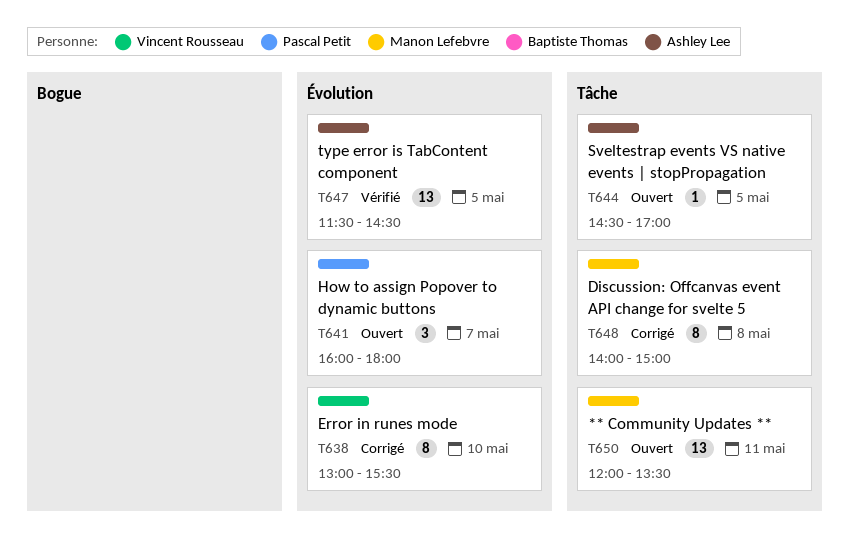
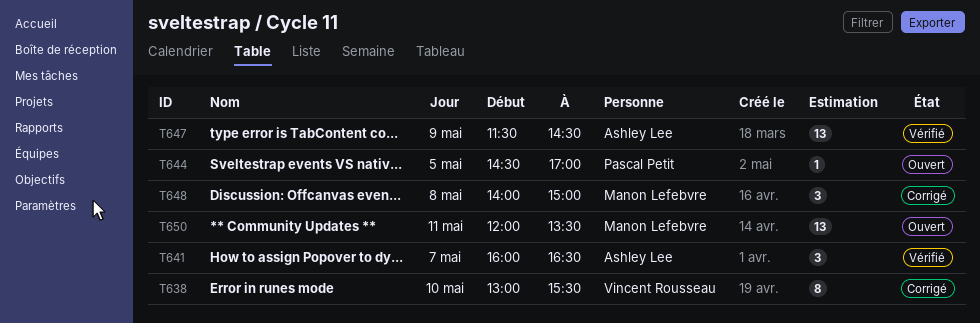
T641, status: Ouvert -> Vérifié
T641, owner: Pascal Petit -> Ashley Lee
T641, ends: 18:00 -> 16:30
T644, owner: Ashley Lee -> Pascal Petit
T647, day: May 5 -> May 9
T648, estimate: 8 -> 3

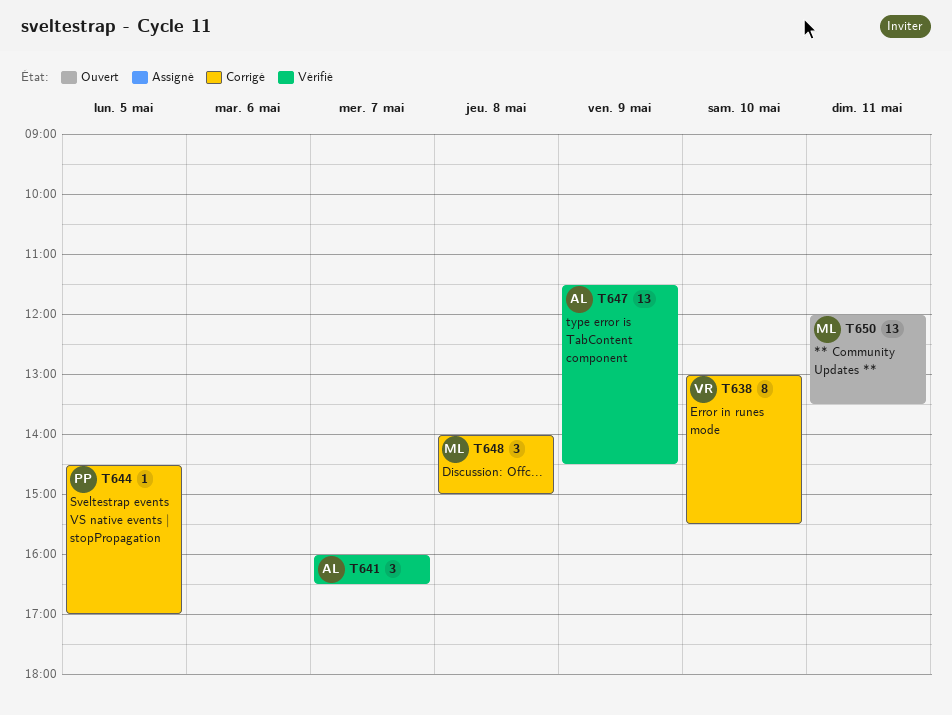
T644, status: Ouvert -> Corrigé

